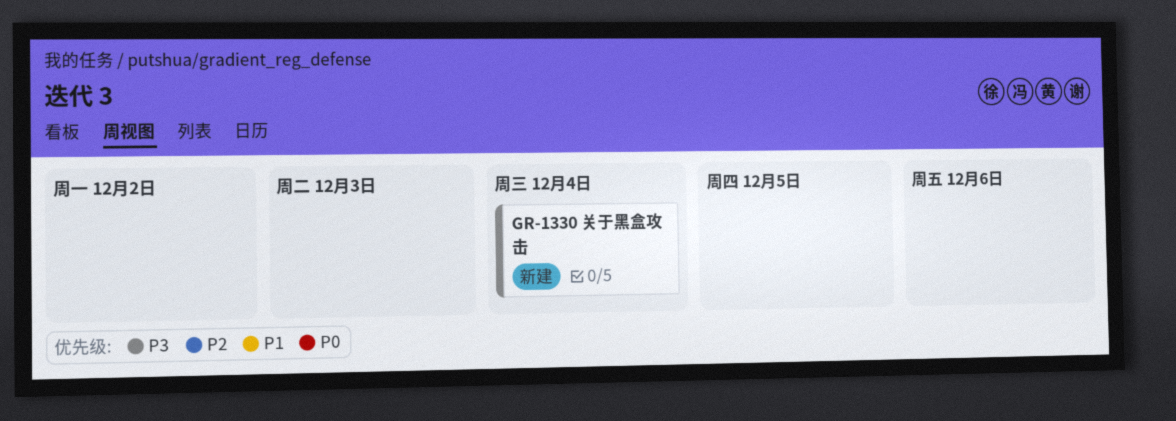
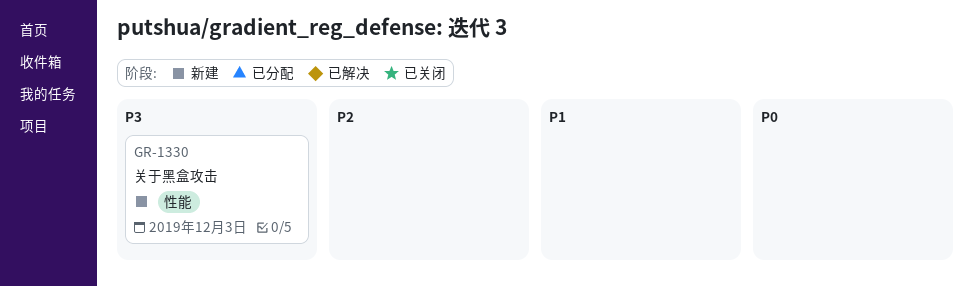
GR-1330, due: Dec 4 -> Dec 3

